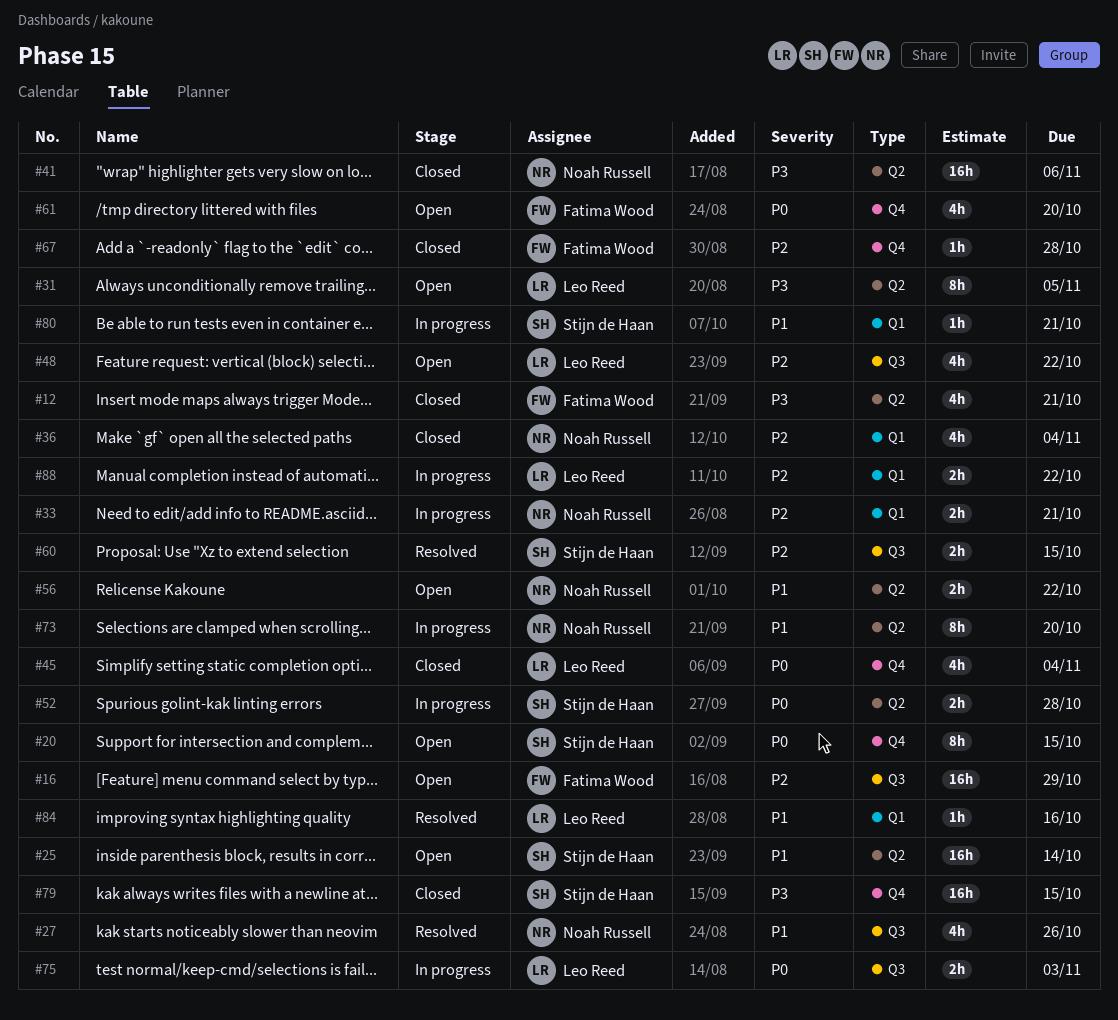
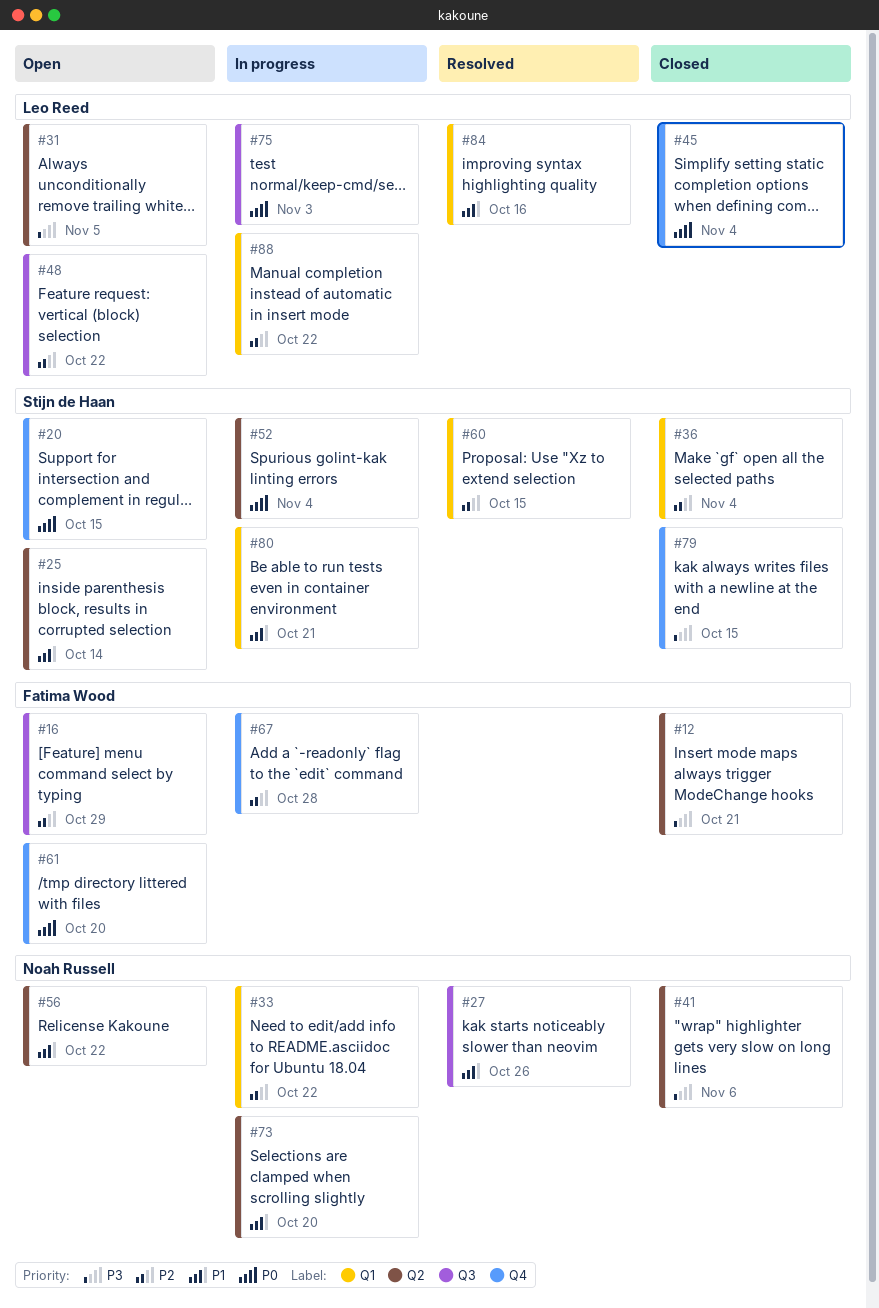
#33, due: Oct 21 -> Oct 22
#36, owner: Noah Russell -> Stijn de Haan
#52, due: Oct 28 -> Nov 4
#60, label: Q3 -> Q1
#67, status: Closed -> In progress

